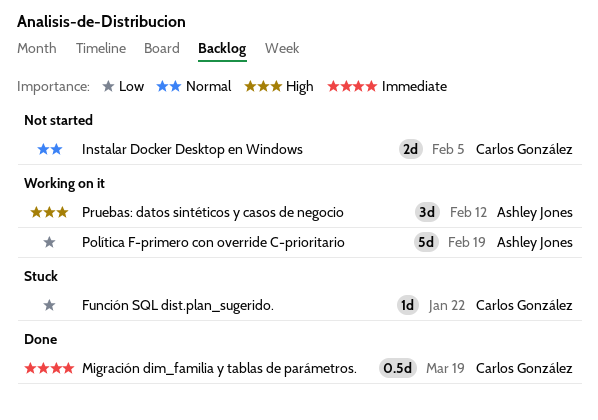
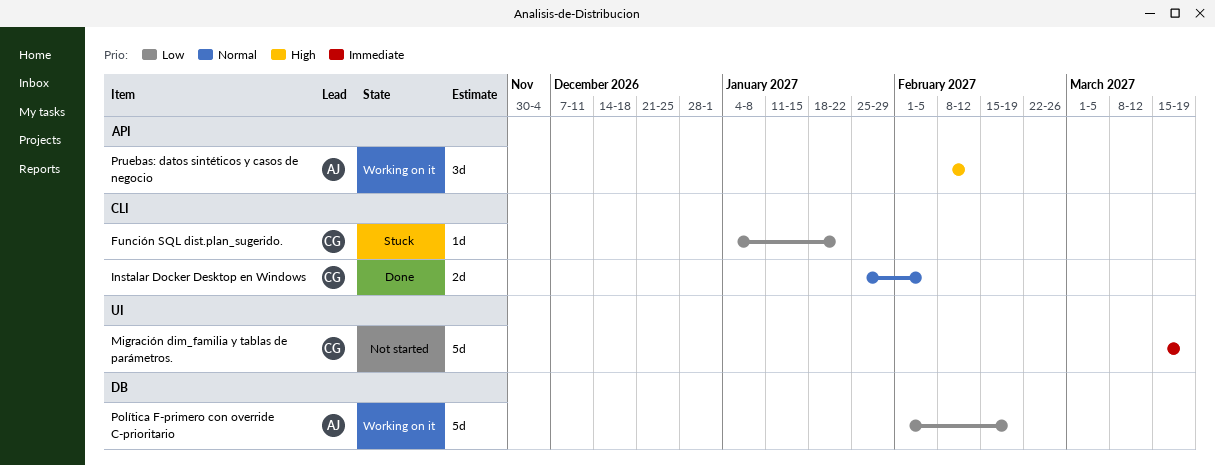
Instalar Docker Desktop en Windows, status: Not started -> Done
Migración dim_familia y tablas de parámetros., status: Done -> Not started
Migración dim_familia y tablas de parámetros., estimate: 0.5d -> 5d

